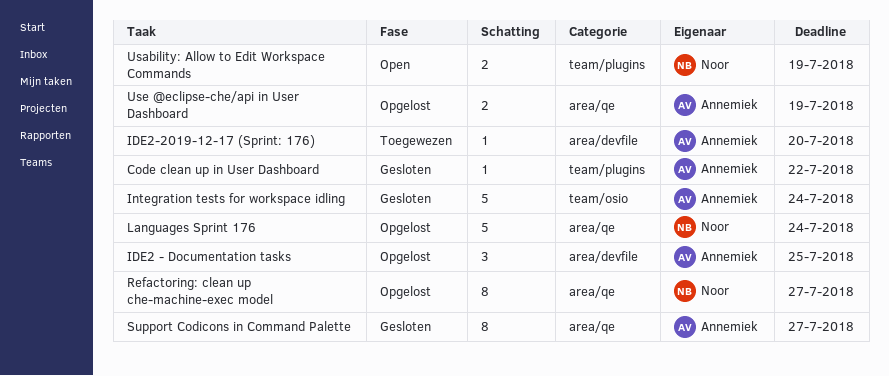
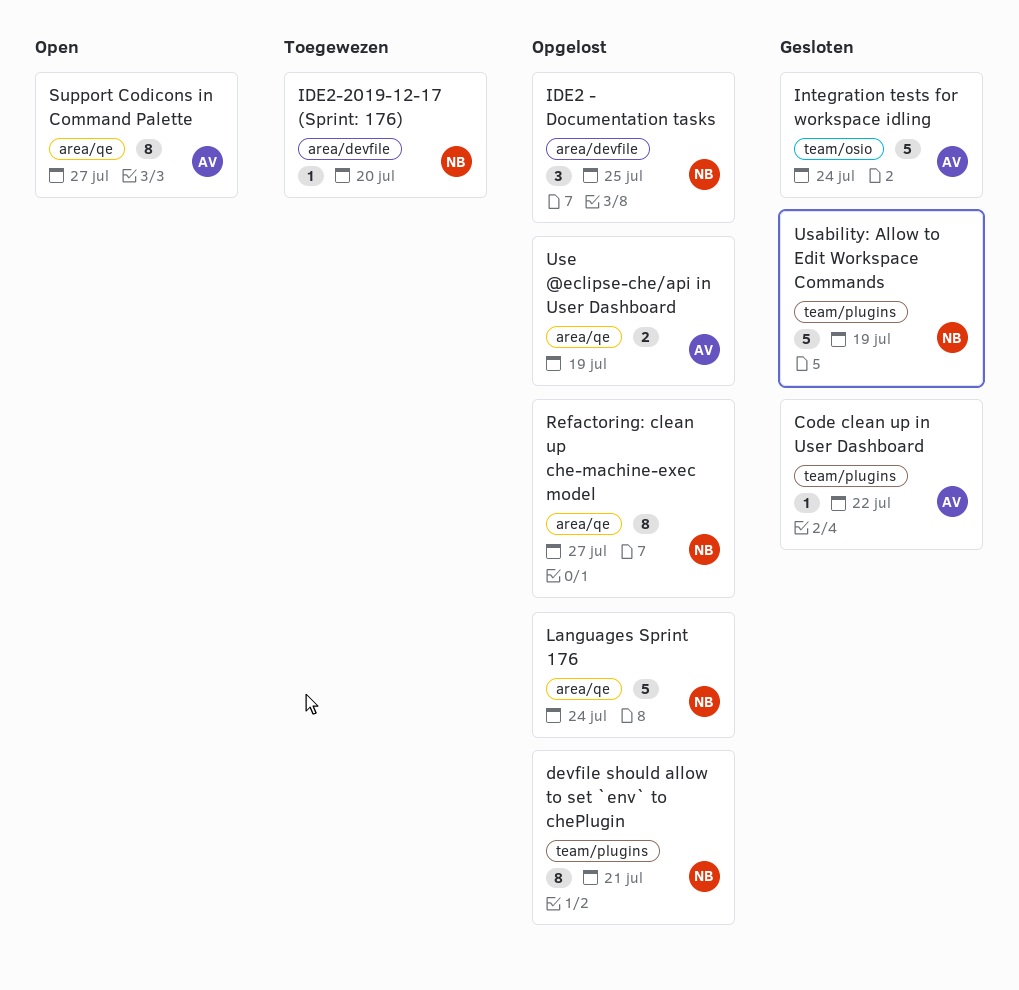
devfile should allow to set `env` to chePlugin: none -> present
IDE2 - Documentation tasks, owner: Annemiek -> Noor
IDE2-2019-12-17 (Sprint: 176), owner: Annemiek -> Noor
Support Codicons in Command Palette, status: Gesloten -> Open
Usability: Allow to Edit Workspace Commands, status: Open -> Gesloten
Usability: Allow to Edit Workspace Commands, estimate: 2 -> 5

